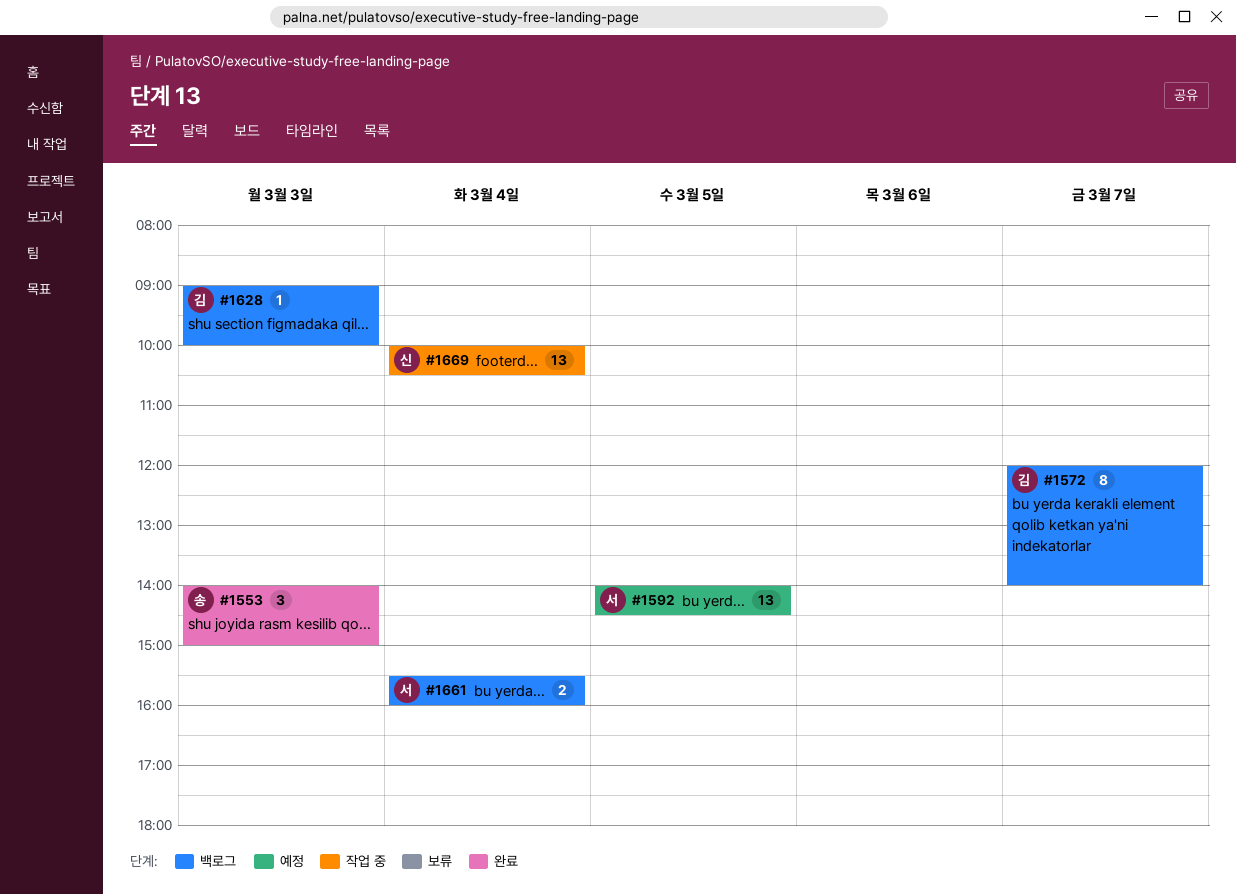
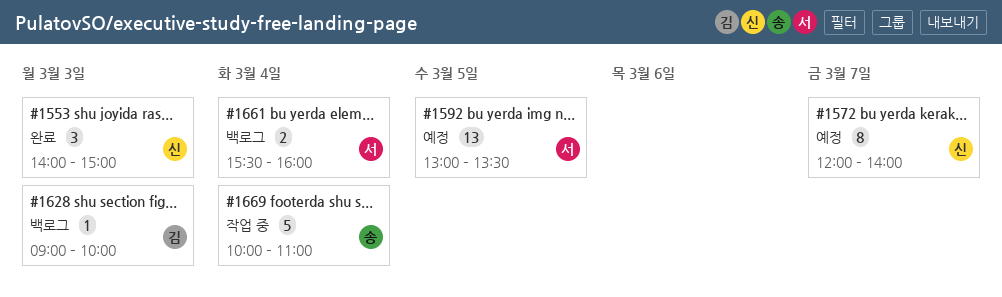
#1553, owner: 송 -> 신
#1572, status: 백로그 -> 예정
#1572, owner: 김 -> 신
#1592, begins: 14:00 -> 13:00
#1592, ends: 14:30 -> 13:30
#1669, owner: 신 -> 송
#1669, estimate: 13 -> 5
#1669, ends: 10:30 -> 11:00

